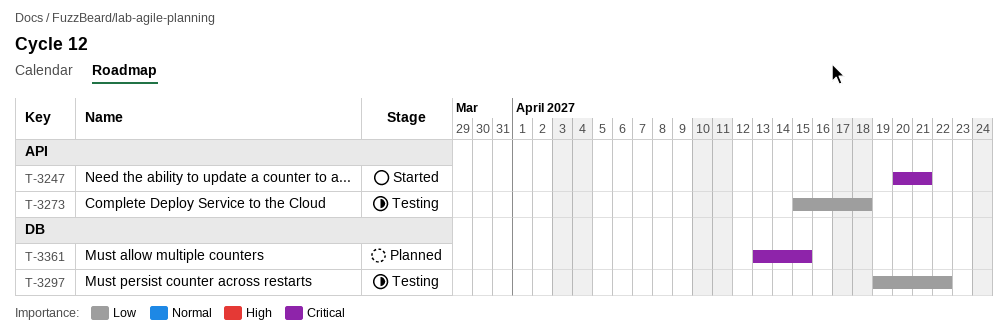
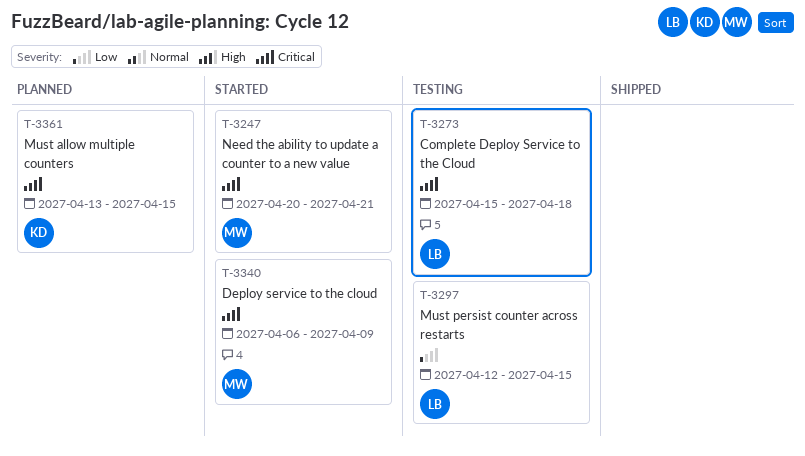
T-3273, priority: Low -> Critical
T-3297, start: Apr 19 -> Apr 12
T-3297, due: Apr 22 -> Apr 15
T-3340: none -> present

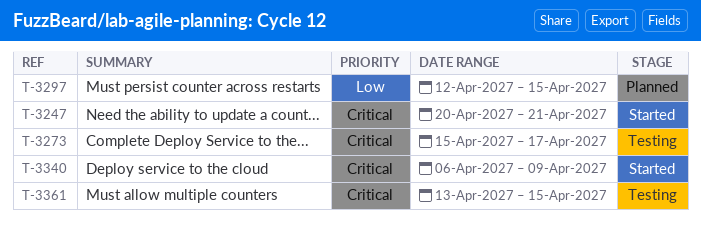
T-3273, due: Apr 18 -> Apr 17
T-3297, status: Testing -> Planned
T-3361, status: Planned -> Testing

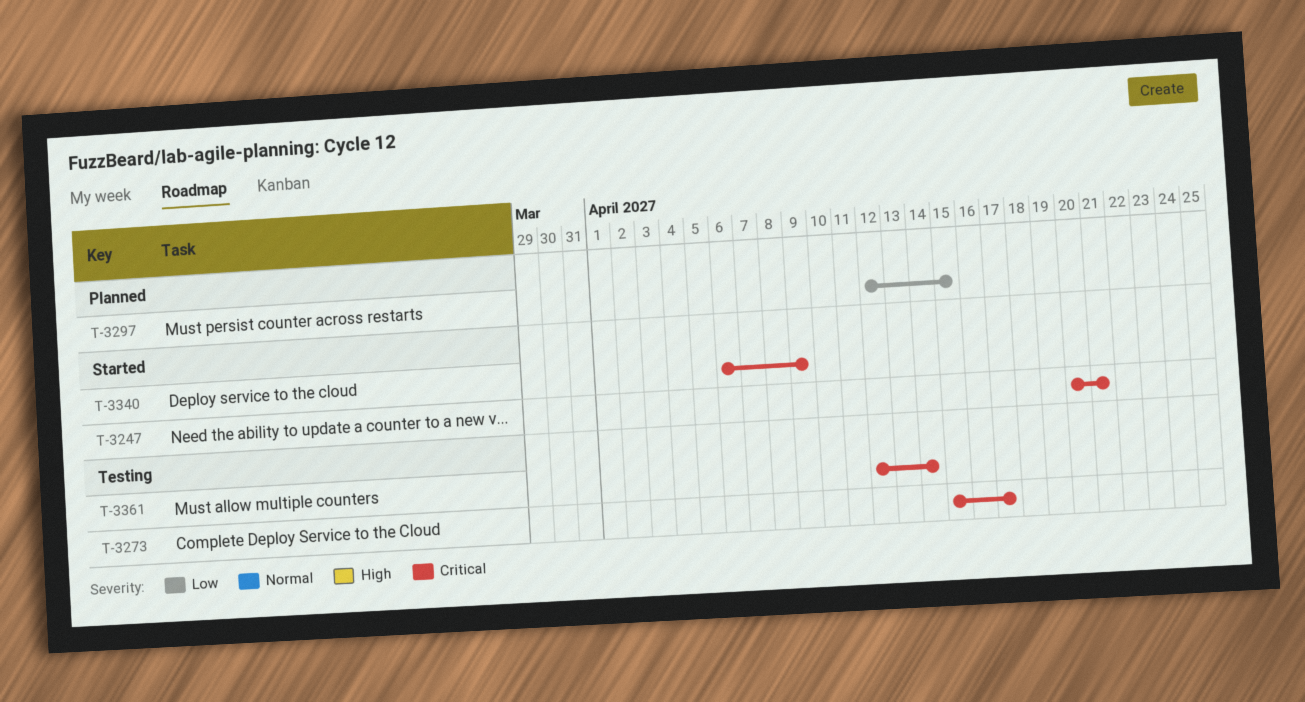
T-3361, start: Apr 13 -> Apr 12
T-3361, due: Apr 15 -> Apr 14

